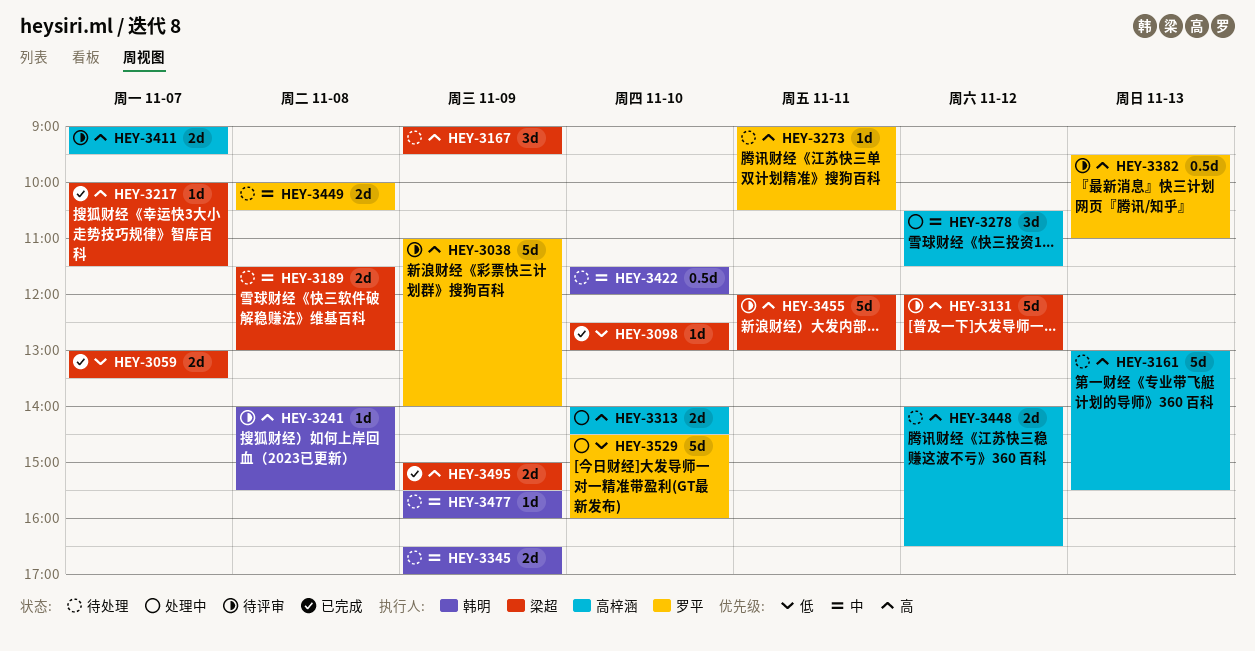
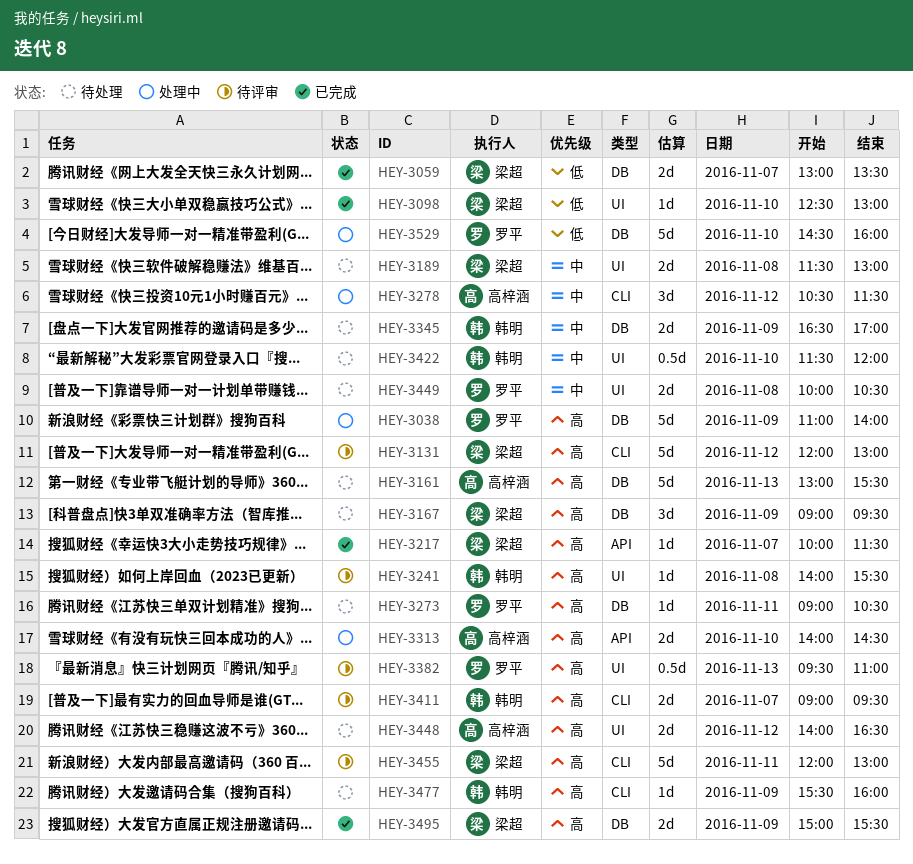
HEY-3038, status: 待评审 -> 处理中
HEY-3411, owner: 高梓涵 -> 韩明
HEY-3477, priority: 中 -> 高

